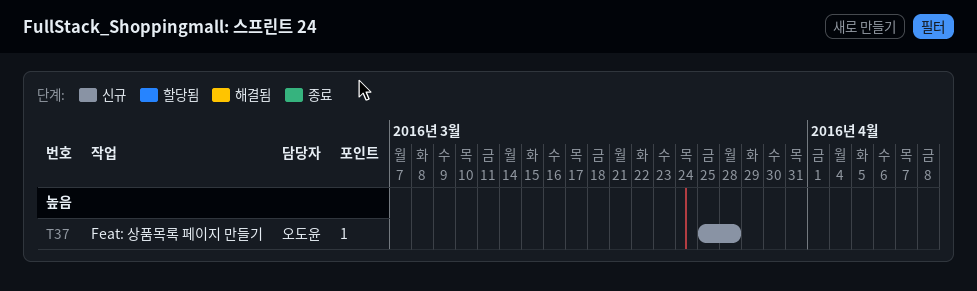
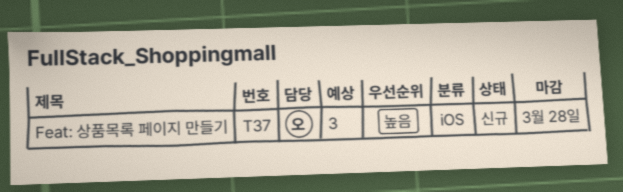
T37, estimate: 1 -> 3

